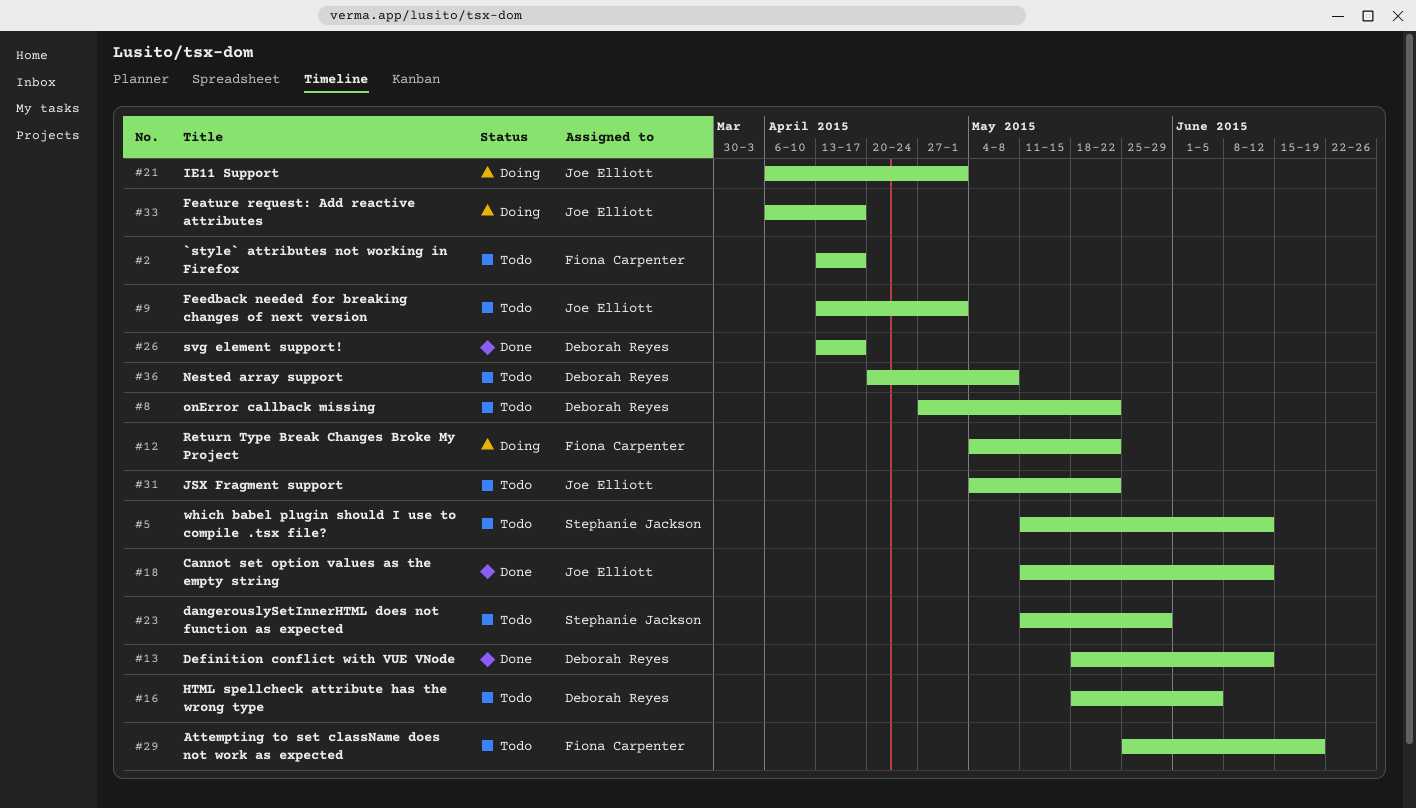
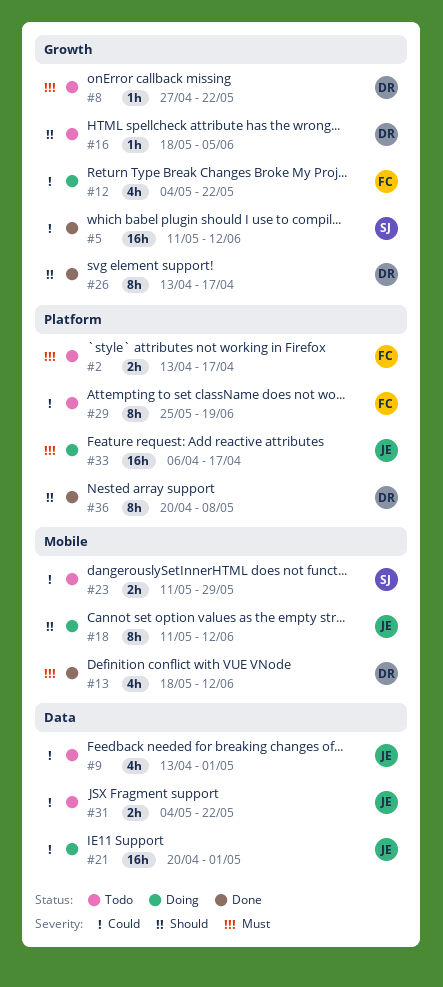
#5, status: Todo -> Done
#18, status: Done -> Doing
#21, start: Apr 6 -> Apr 20
#36, status: Todo -> Done

